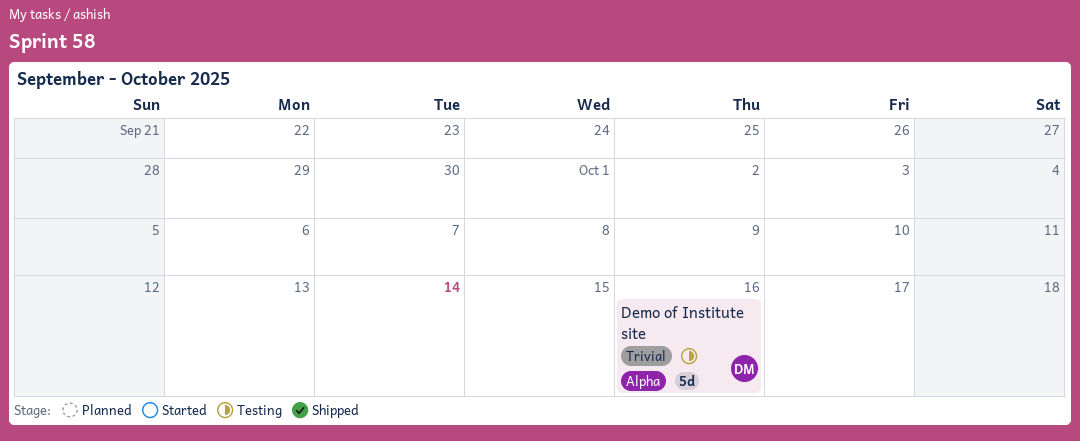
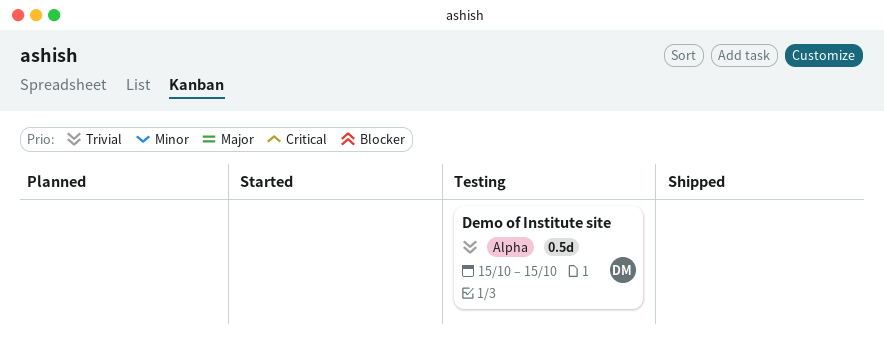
Demo of Institute site, estimate: 5d -> 0.5d
Demo of Institute site, due: Oct 16 -> Oct 15

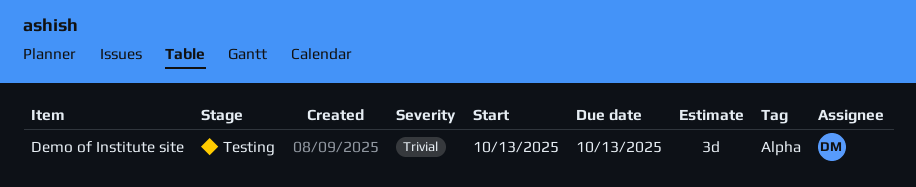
Demo of Institute site, estimate: 0.5d -> 3d
Demo of Institute site, start: Oct 15 -> Oct 13
Demo of Institute site, due: Oct 15 -> Oct 13

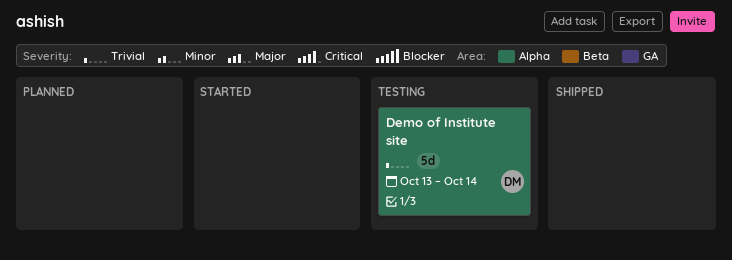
Demo of Institute site, estimate: 3d -> 5d
Demo of Institute site, due: Oct 13 -> Oct 14

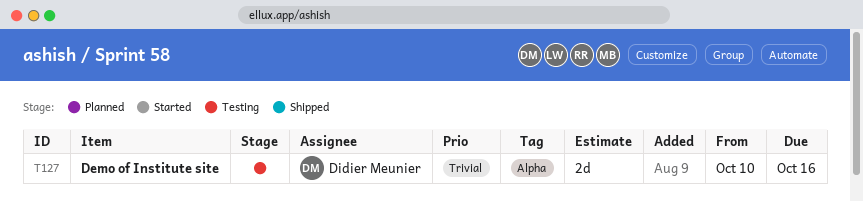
Demo of Institute site, estimate: 5d -> 2d
Demo of Institute site, start: Oct 13 -> Oct 10
Demo of Institute site, due: Oct 14 -> Oct 16

